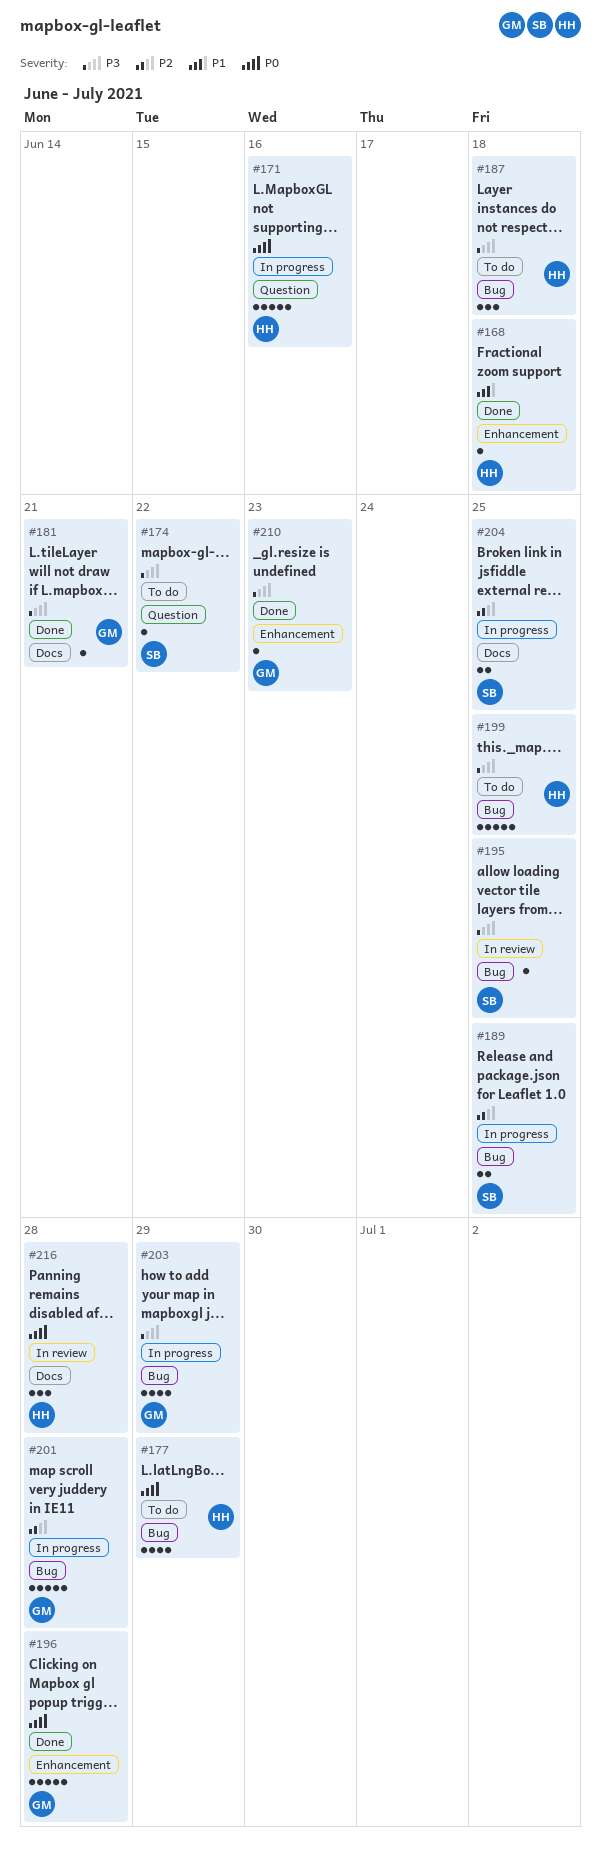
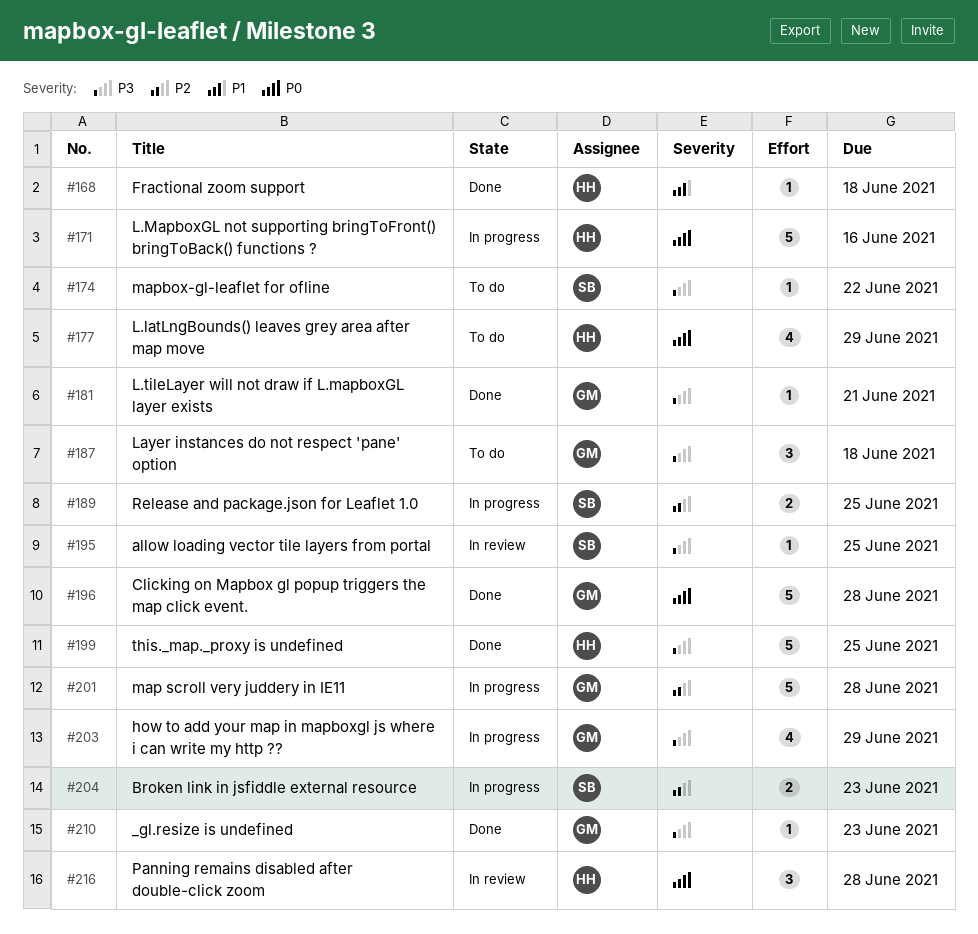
#187, owner: HH -> GM
#199, status: To do -> Done
#204, due: Jun 25 -> Jun 23

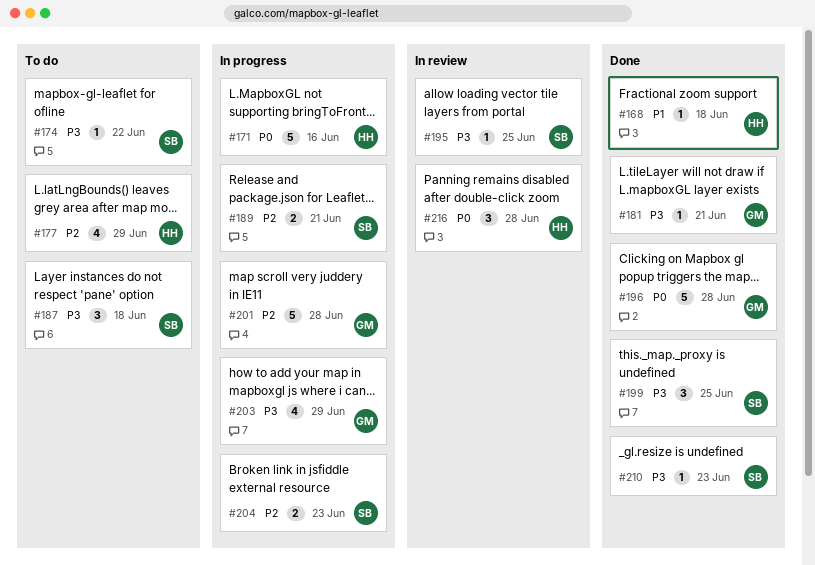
#177, priority: P0 -> P2
#187, owner: GM -> SB
#189, due: Jun 25 -> Jun 21
#199, owner: HH -> SB
#199, estimate: 5 -> 3
#210, owner: GM -> SB

